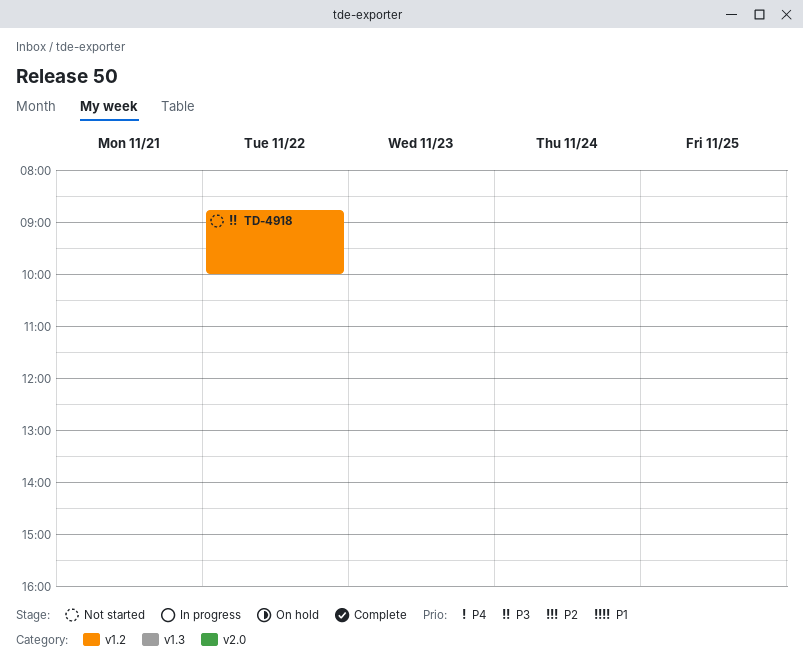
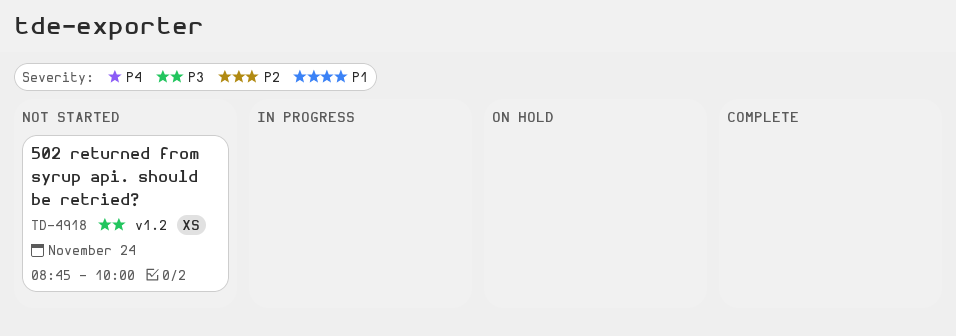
TD-4918, day: Nov 22 -> Nov 24

